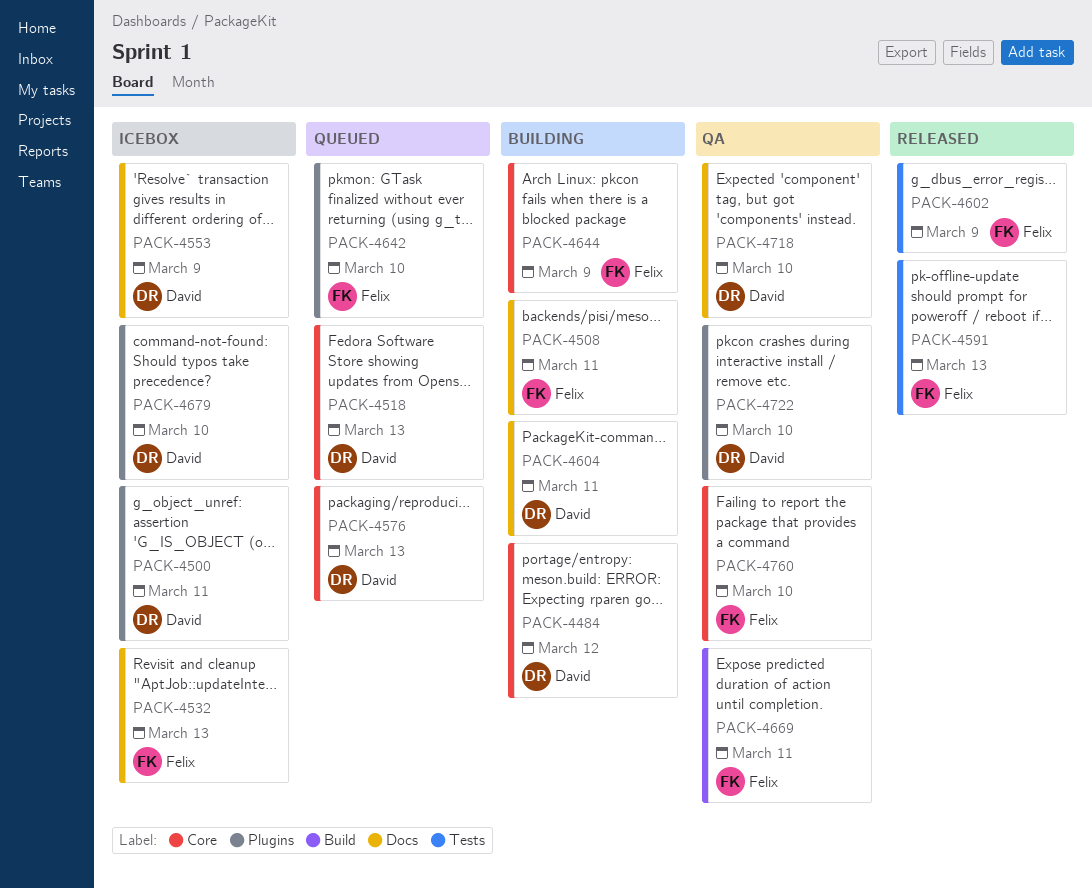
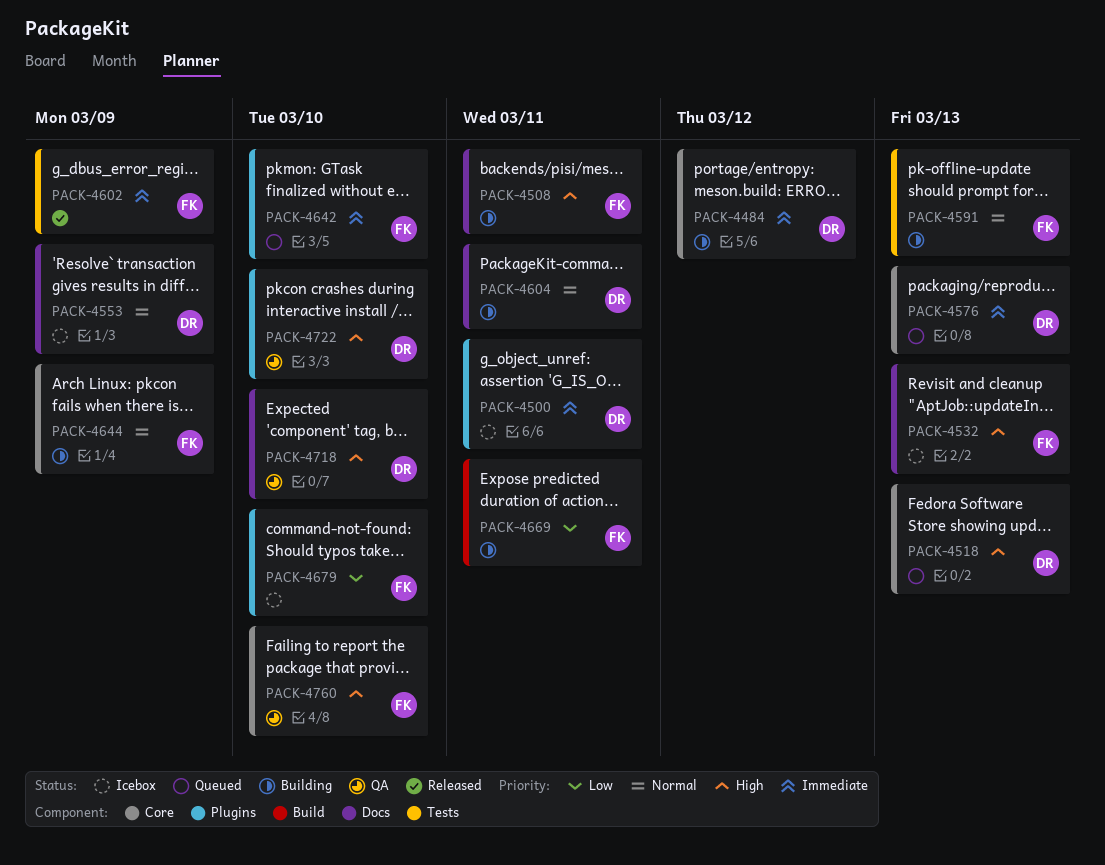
PACK-4591, status: Released -> Building
PACK-4669, status: QA -> Building
PACK-4679, owner: David -> Felix

